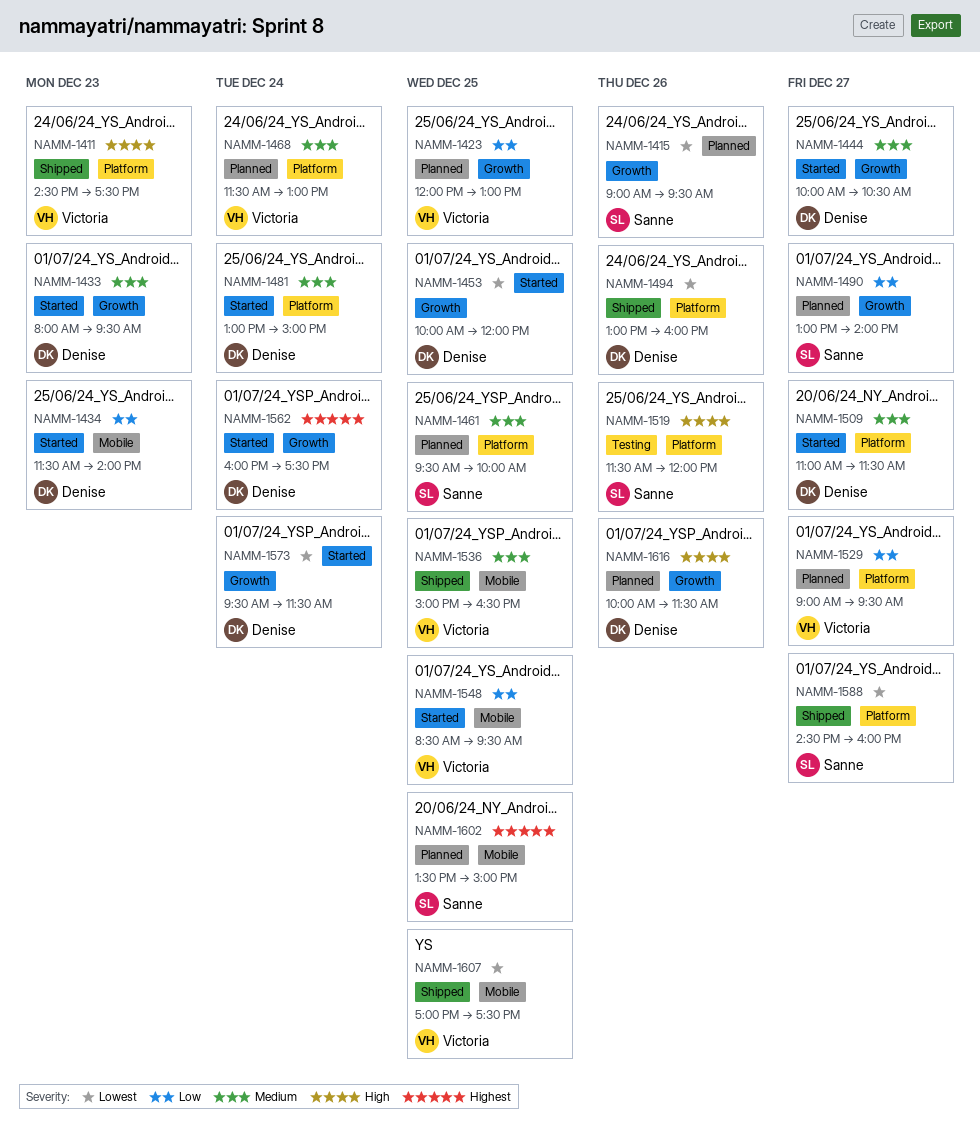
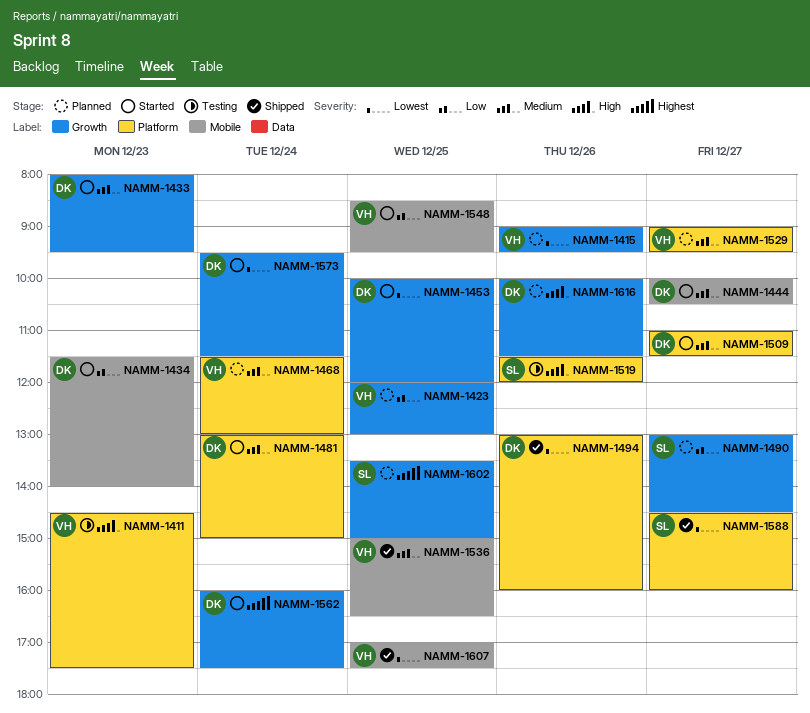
NAMM-1411, status: Shipped -> Testing
NAMM-1415, owner: Sanne -> Victoria
NAMM-1444, label: Growth -> Mobile
NAMM-1461: present -> none
NAMM-1490, ends: 14:00 -> 14:30
NAMM-1529, priority: Low -> Medium
NAMM-1602, label: Mobile -> Growth

